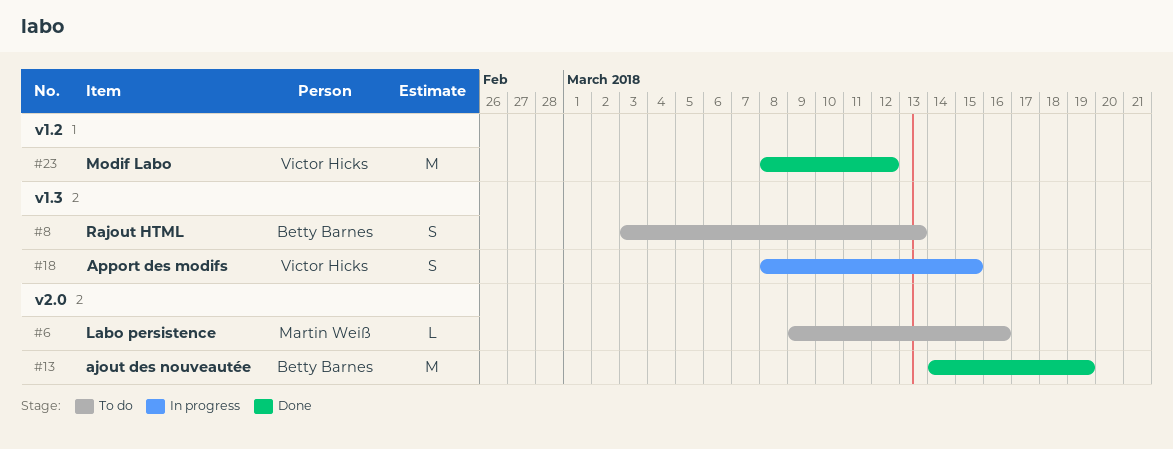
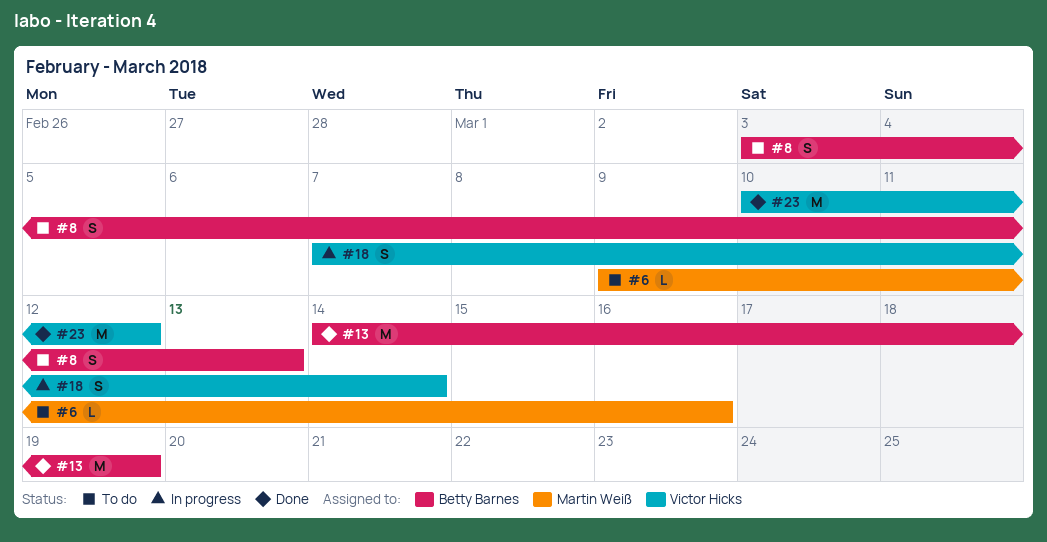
#18, start: Mar 8 -> Mar 7
#18, due: Mar 15 -> Mar 14
#23, start: Mar 8 -> Mar 10

